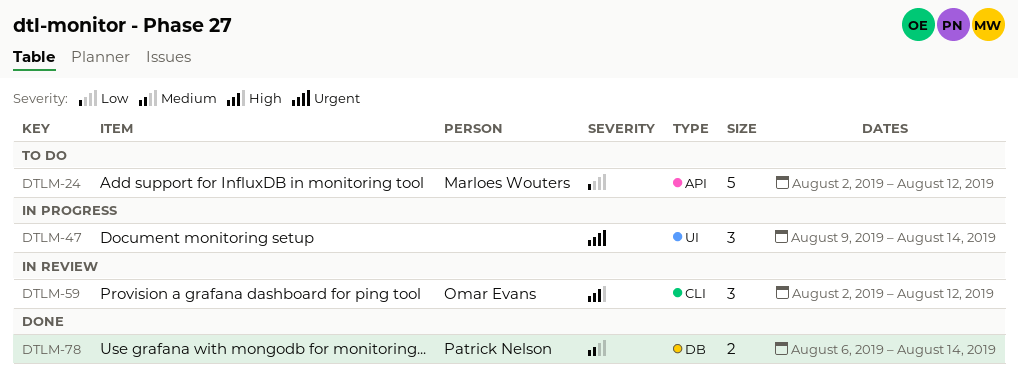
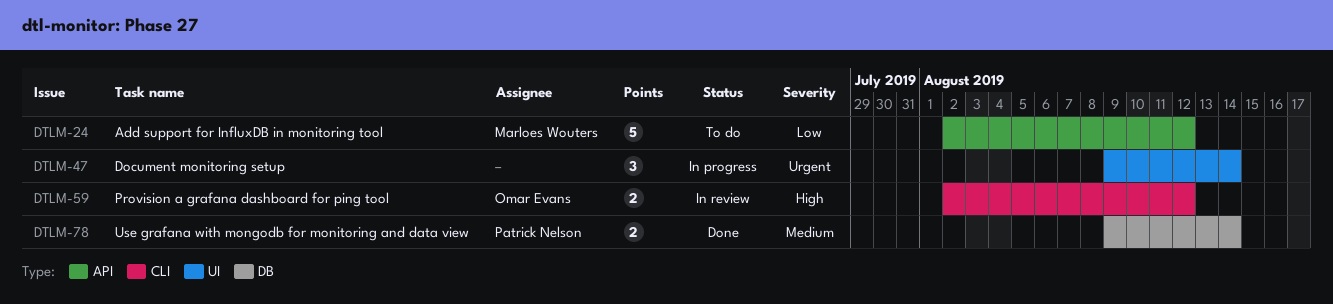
DTLM-59, estimate: 3 -> 2
DTLM-78, start: Aug 6 -> Aug 9

